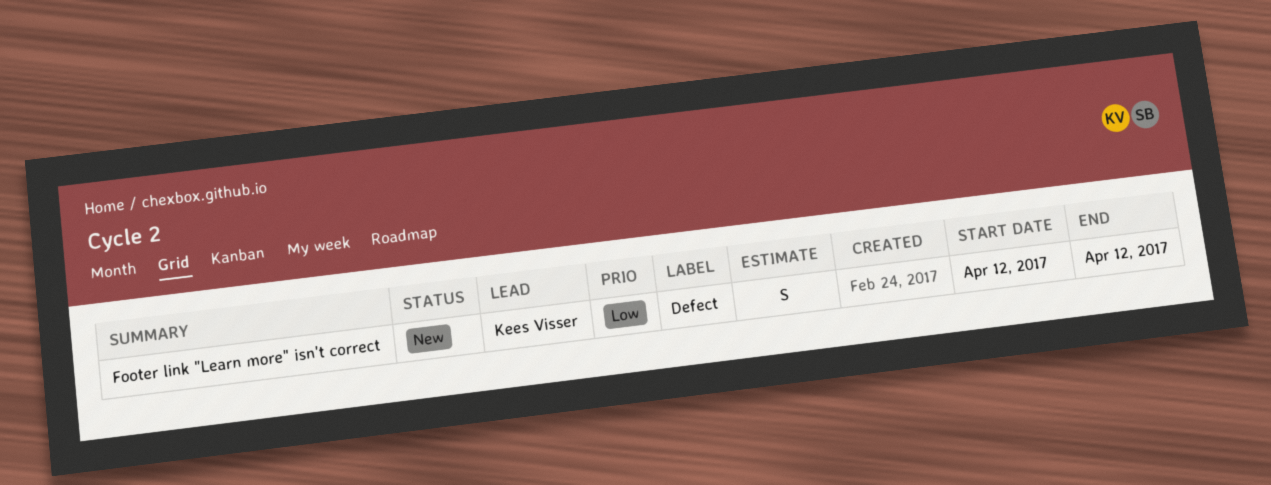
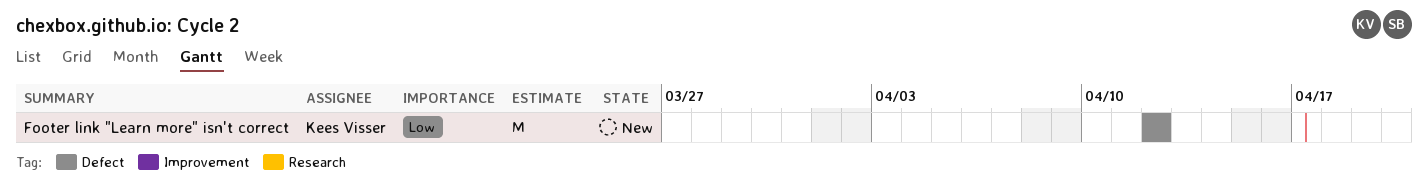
Footer link "Learn more" isn't correct, estimate: S -> M

